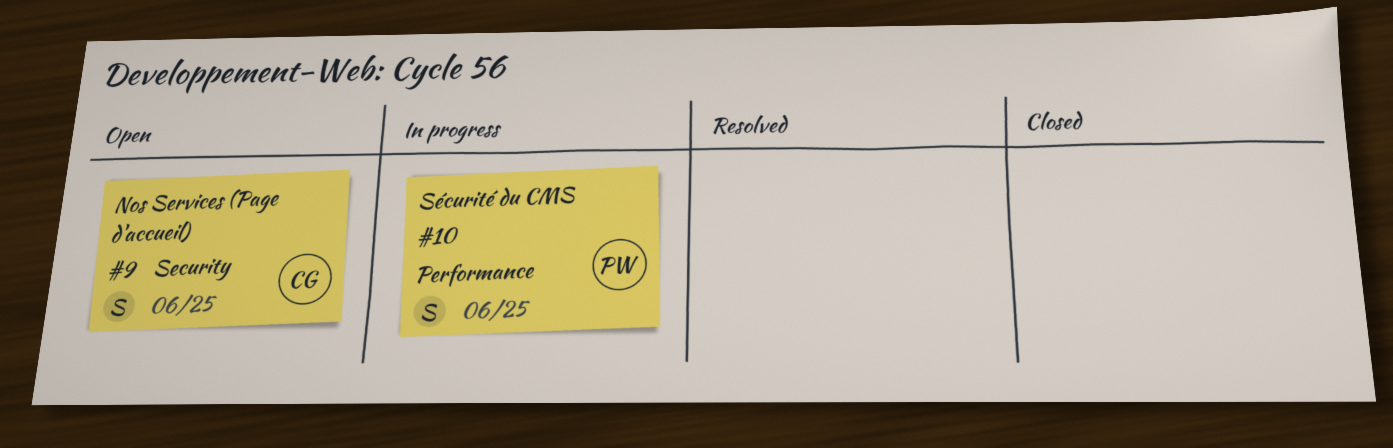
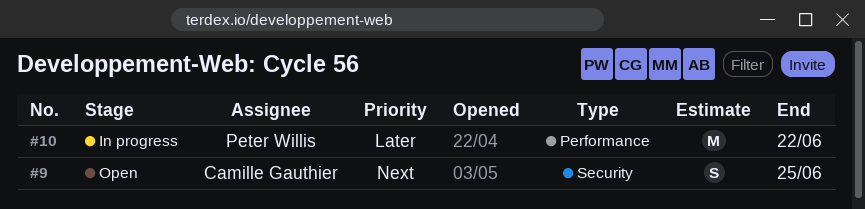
#10, estimate: S -> M
#10, due: Jun 25 -> Jun 22

